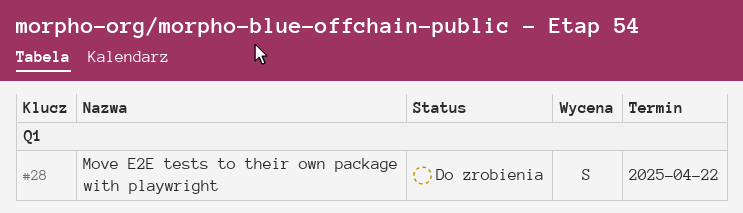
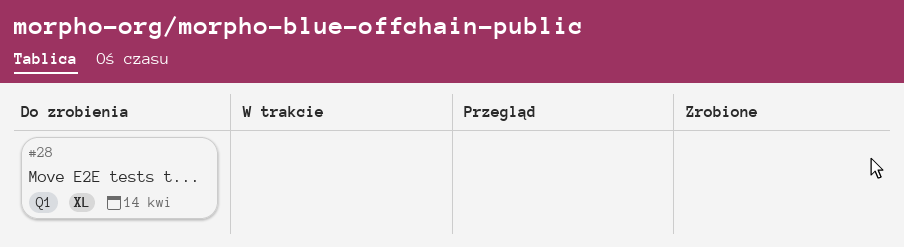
#28, estimate: S -> XL
#28, due: Apr 22 -> Apr 14

